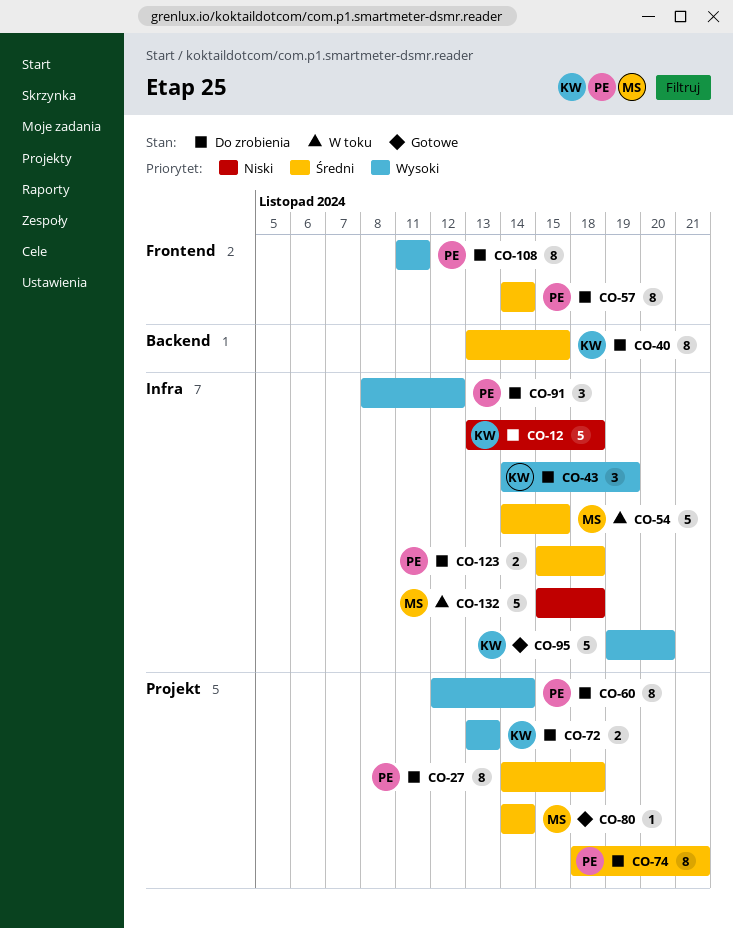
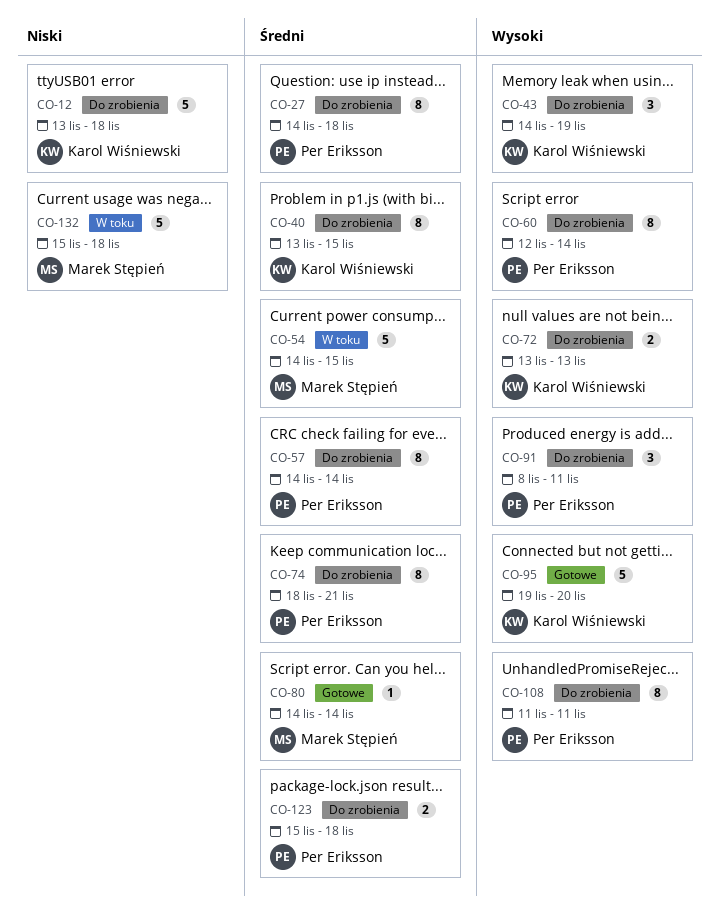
CO-91, due: Nov 12 -> Nov 11

